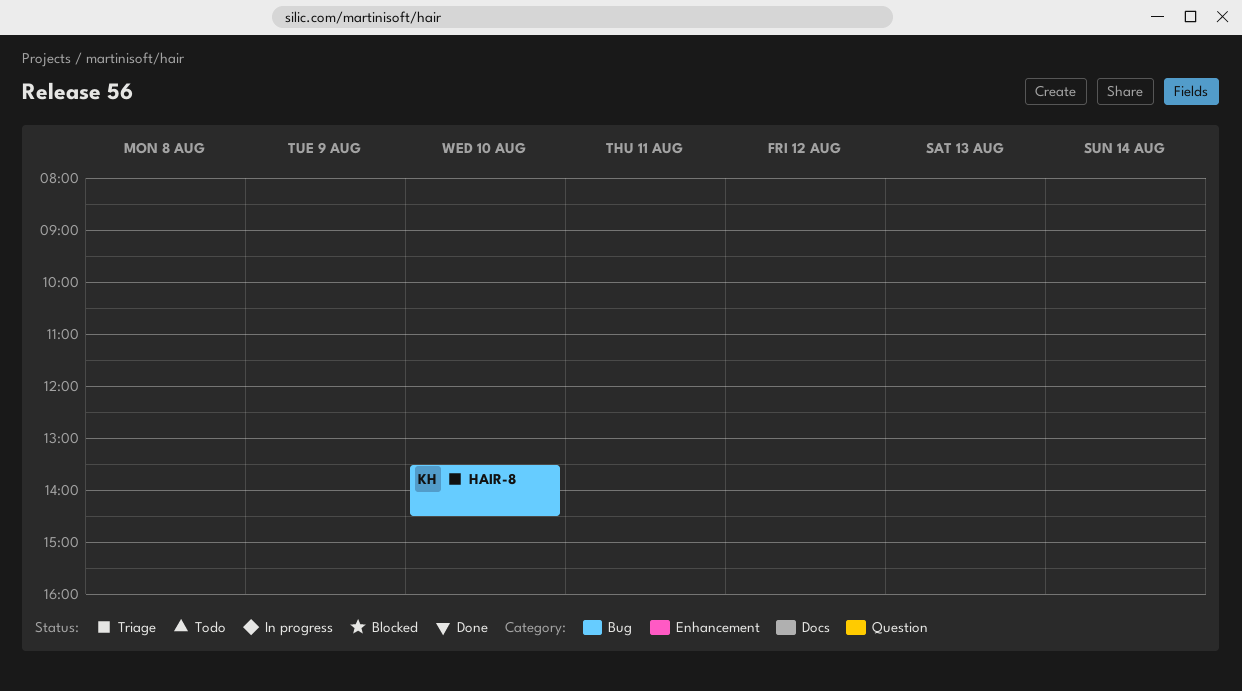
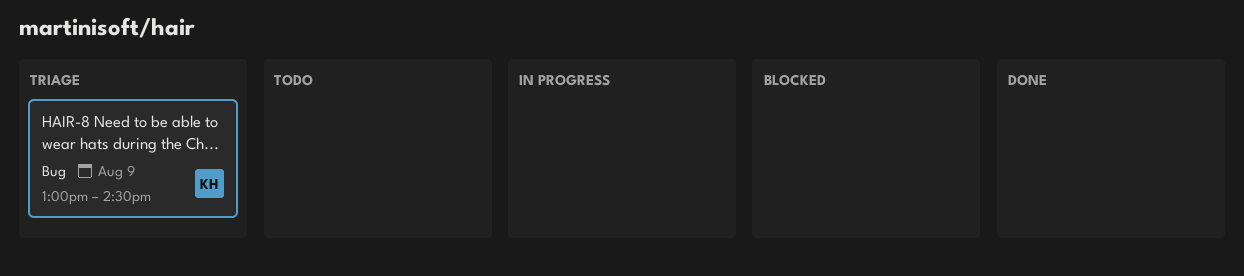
HAIR-8, day: Aug 10 -> Aug 9
HAIR-8, begins: 13:30 -> 13:00

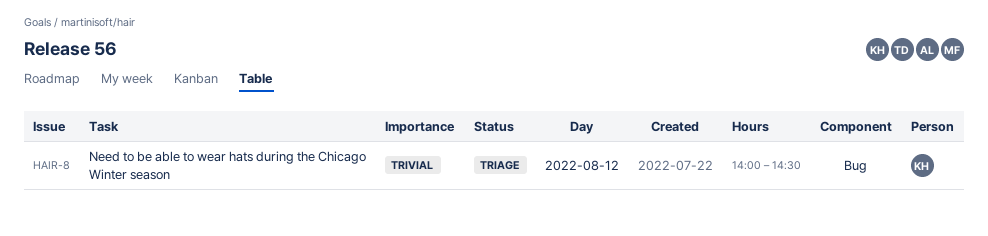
HAIR-8, day: Aug 9 -> Aug 12
HAIR-8, begins: 13:00 -> 14:00

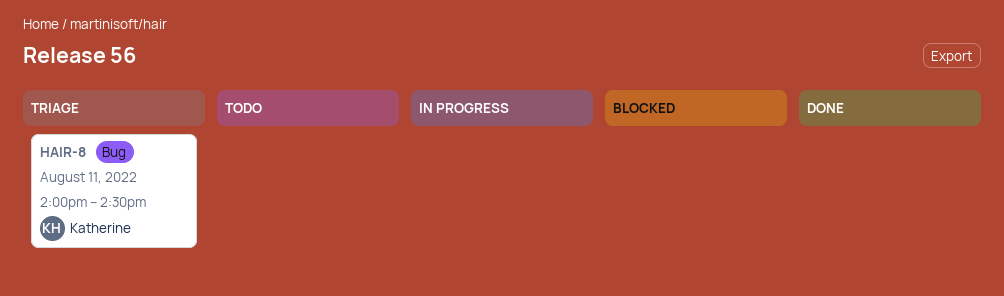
HAIR-8, day: Aug 12 -> Aug 11

